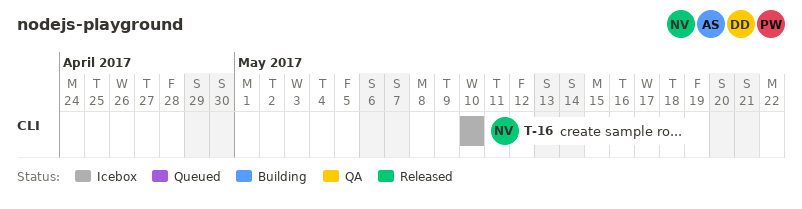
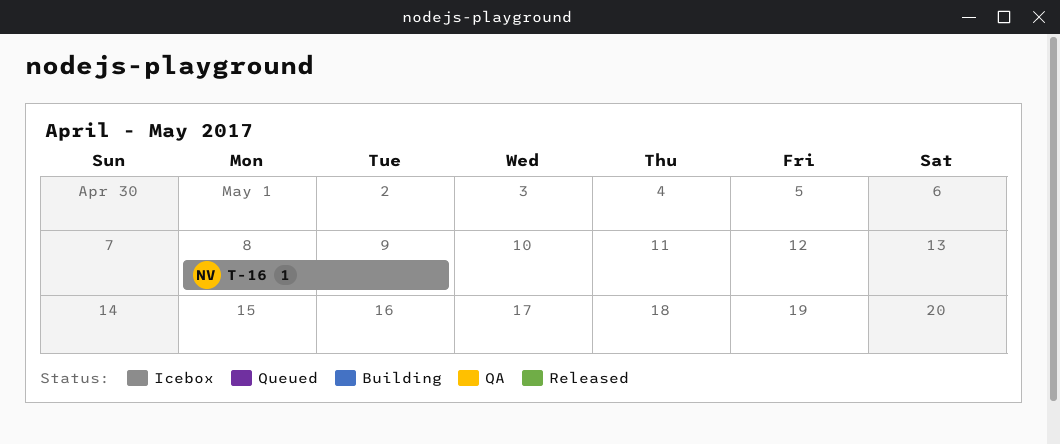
T-16, start: May 10 -> May 8
T-16, due: May 10 -> May 9

